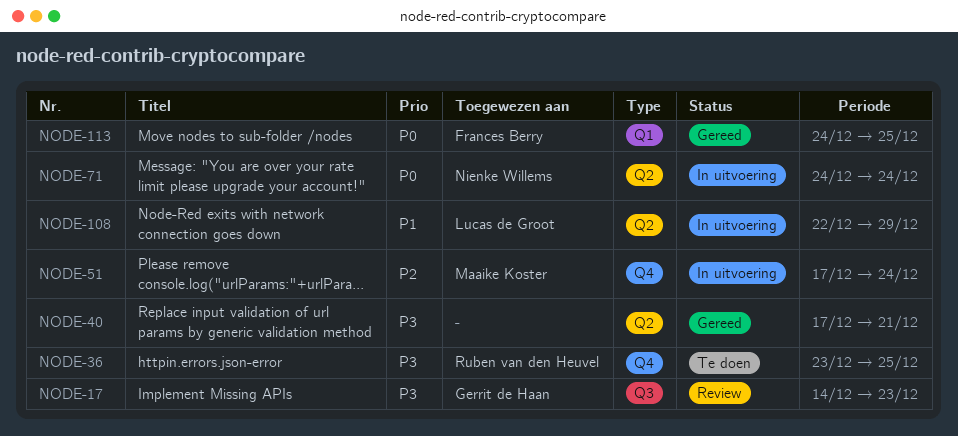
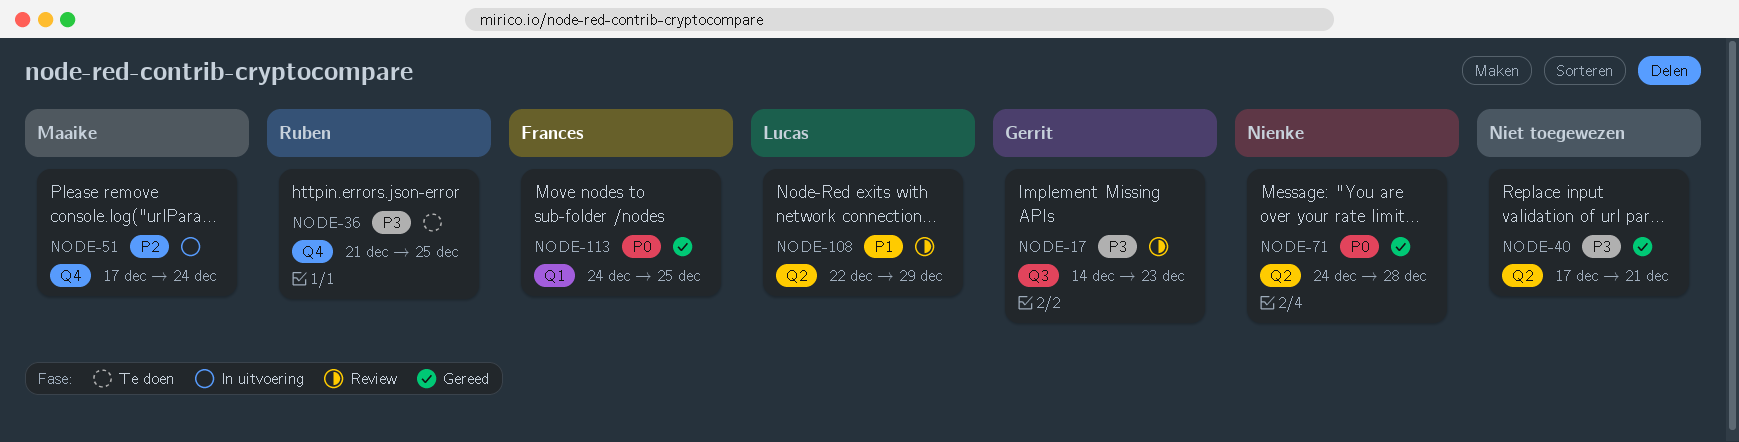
NODE-36, start: Dec 23 -> Dec 21
NODE-71, status: In uitvoering -> Gereed
NODE-71, due: Dec 24 -> Dec 28
NODE-108, status: In uitvoering -> Review

